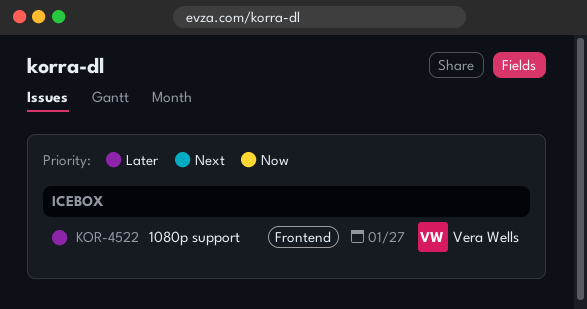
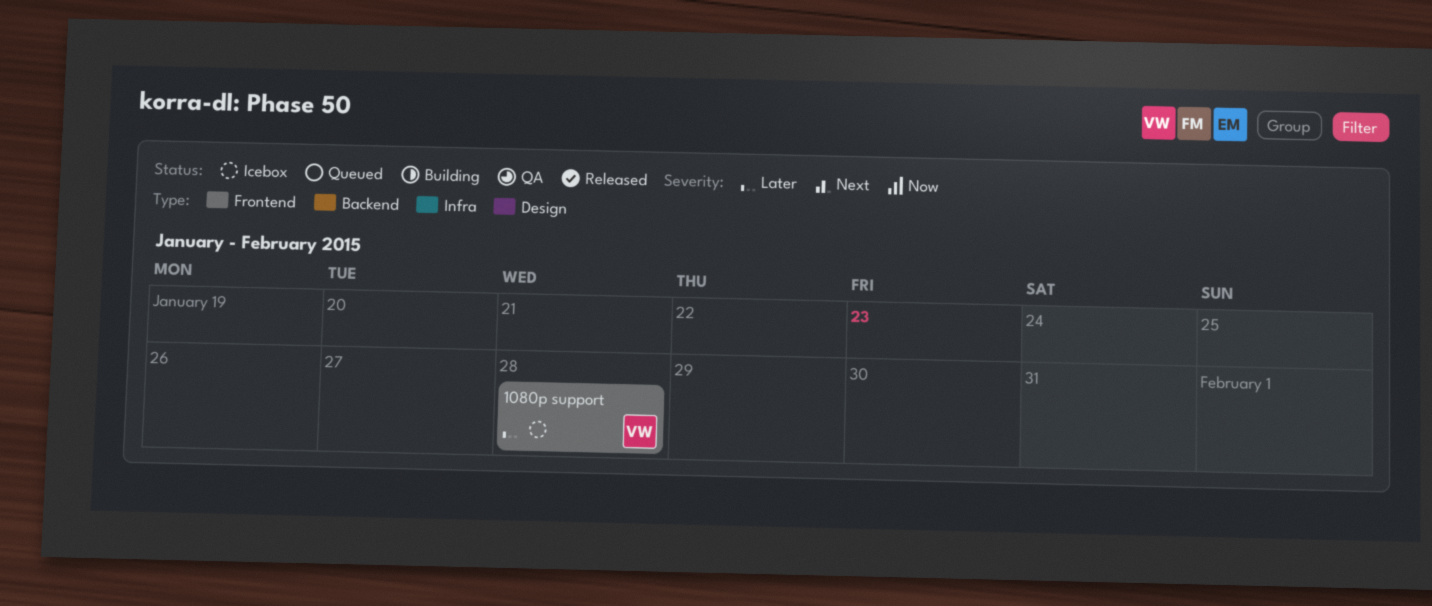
1080p support, due: Jan 27 -> Jan 28

